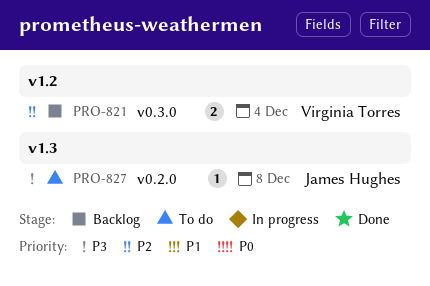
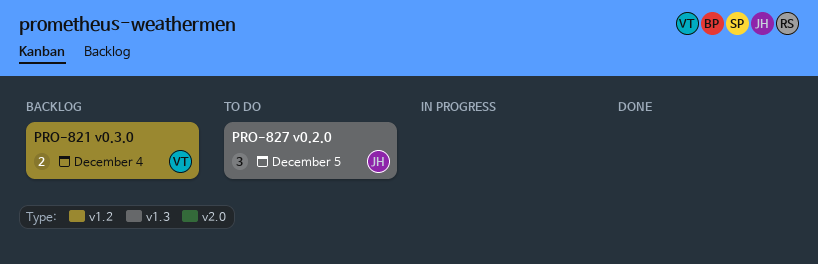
PRO-827, estimate: 1 -> 3
PRO-827, due: Dec 8 -> Dec 5

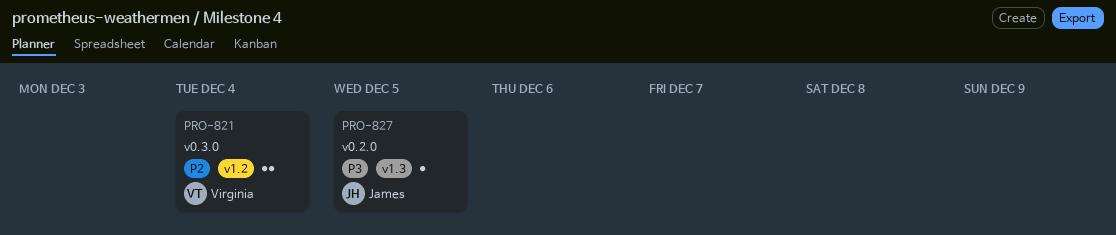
PRO-827, estimate: 3 -> 1

